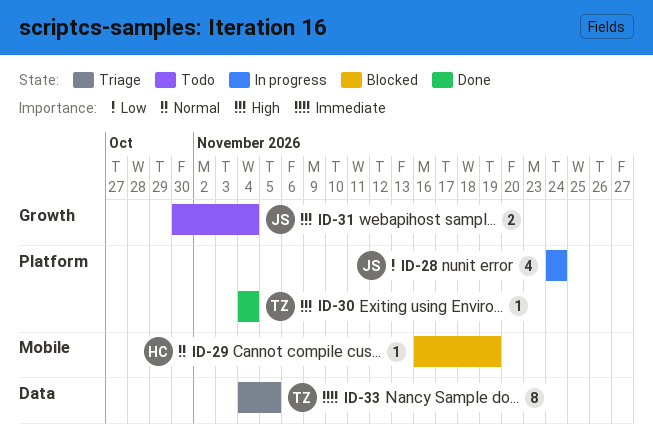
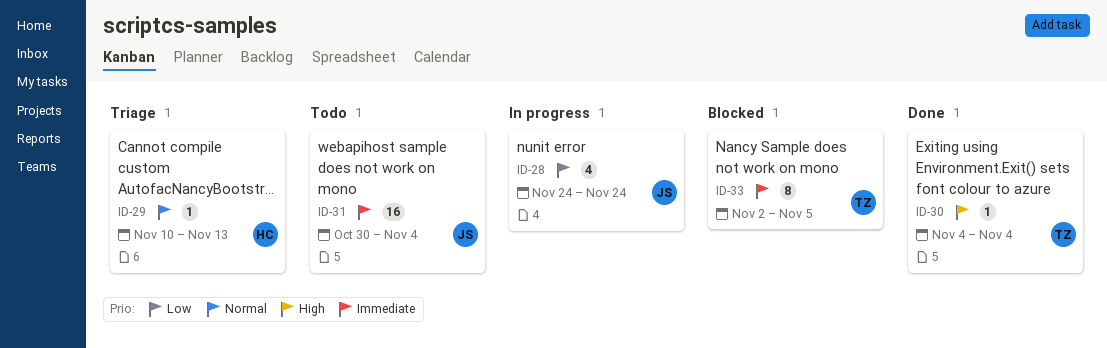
ID-29, status: Blocked -> Triage
ID-29, start: Nov 16 -> Nov 10
ID-29, due: Nov 19 -> Nov 13
ID-31, priority: High -> Immediate
ID-31, estimate: 2 -> 16
ID-33, status: Triage -> Blocked
ID-33, start: Nov 4 -> Nov 2

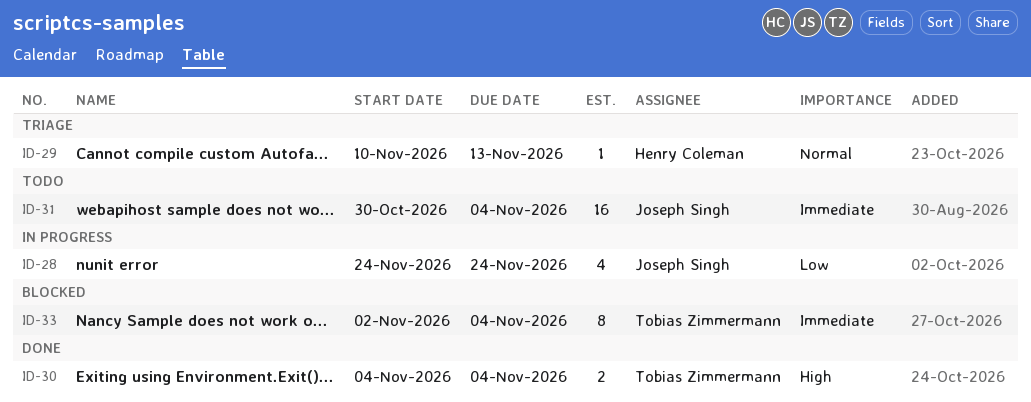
ID-30, estimate: 1 -> 2
ID-33, due: Nov 5 -> Nov 4

